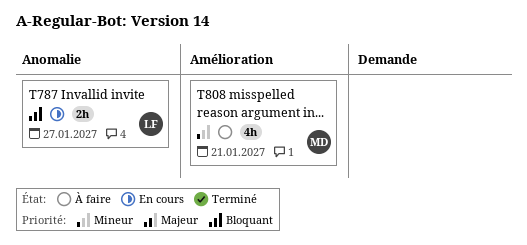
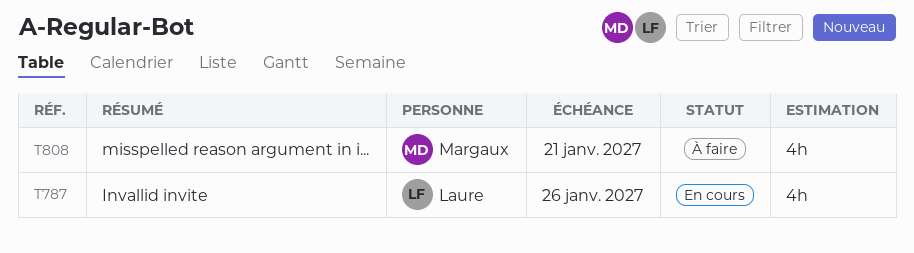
T787, estimate: 2h -> 4h
T787, due: Jan 27 -> Jan 26

